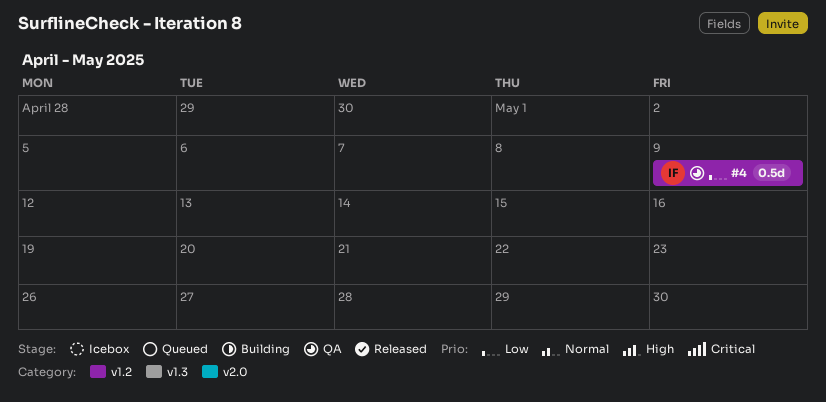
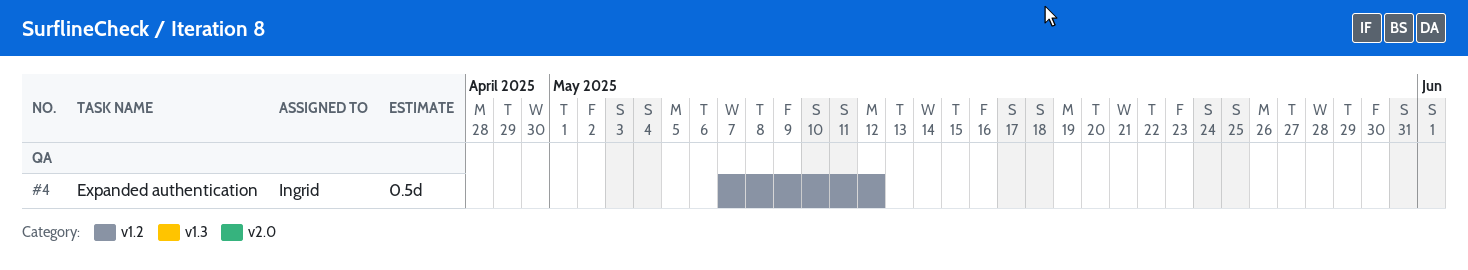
#4, start: May 9 -> May 7
#4, due: May 9 -> May 12

